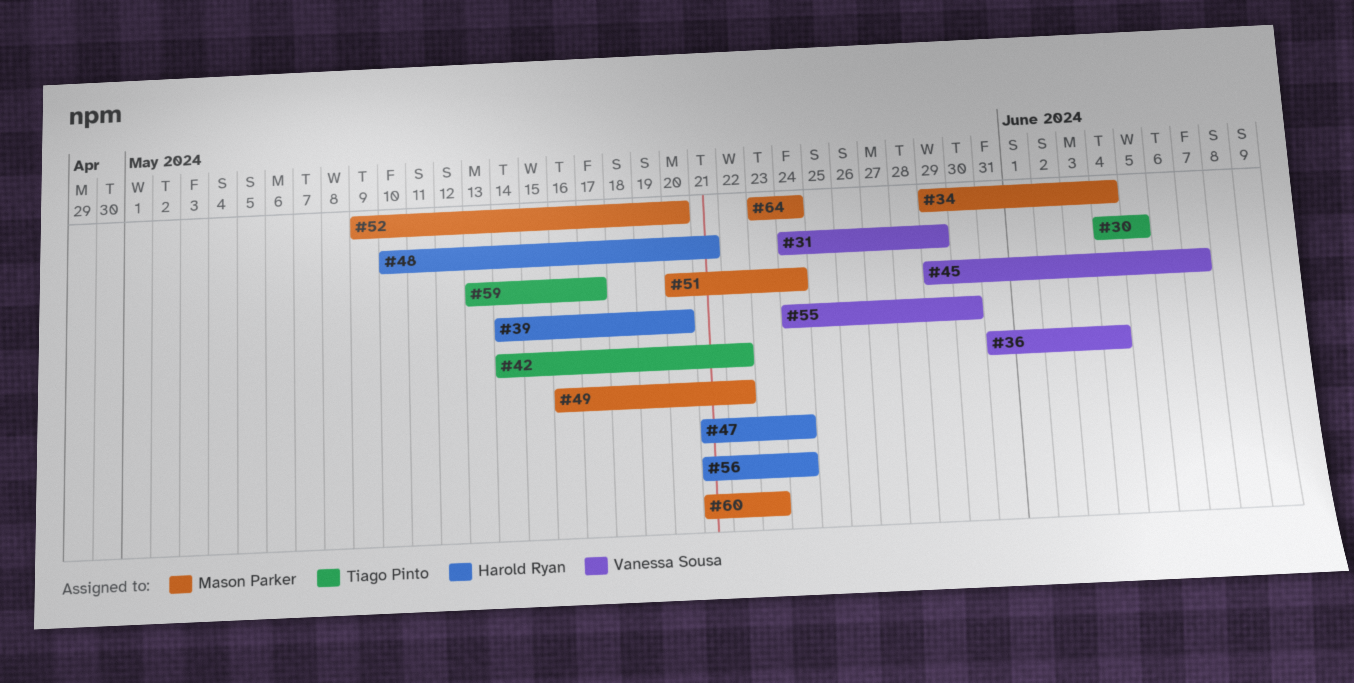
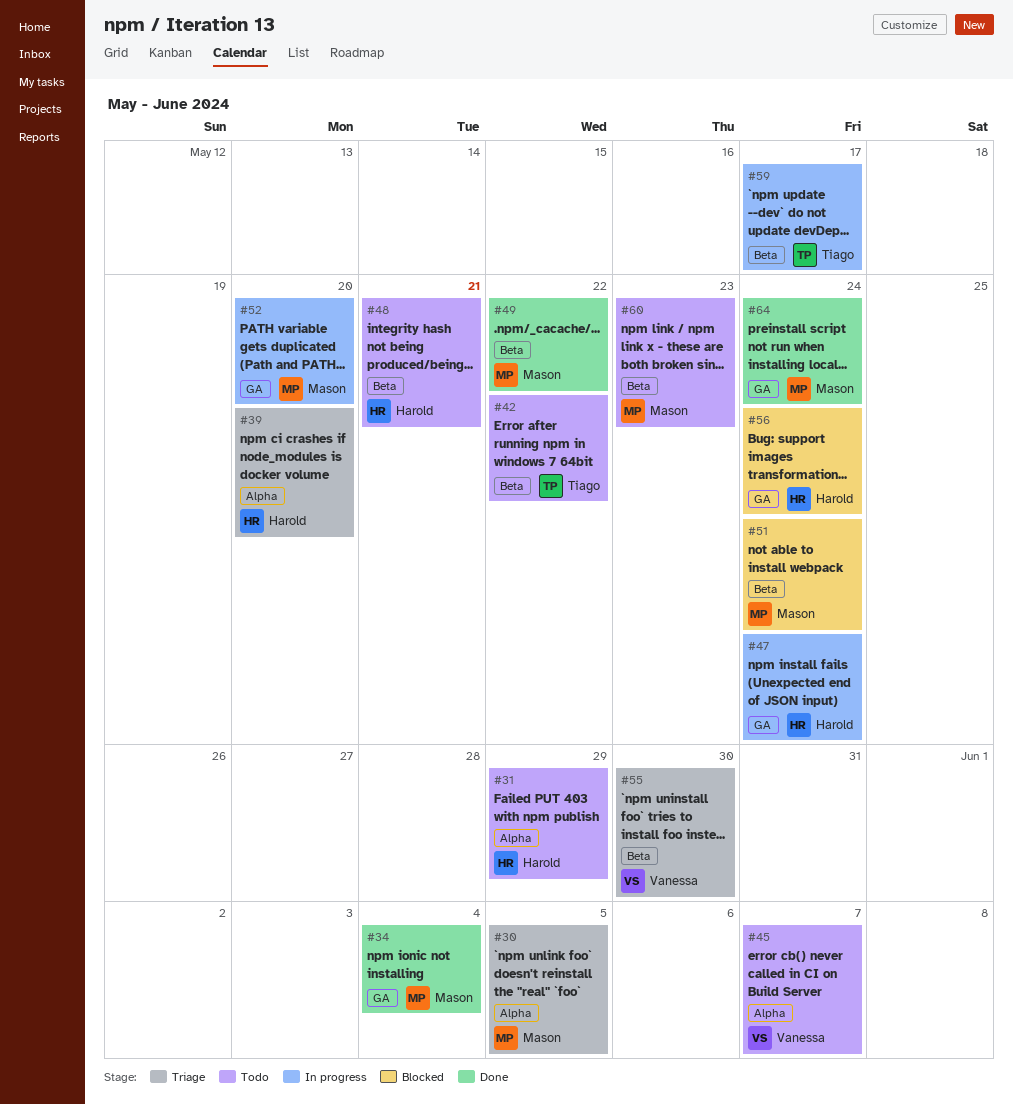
#30, owner: Tiago Pinto -> Mason Parker
#31, owner: Vanessa Sousa -> Harold Ryan
#36: present -> none

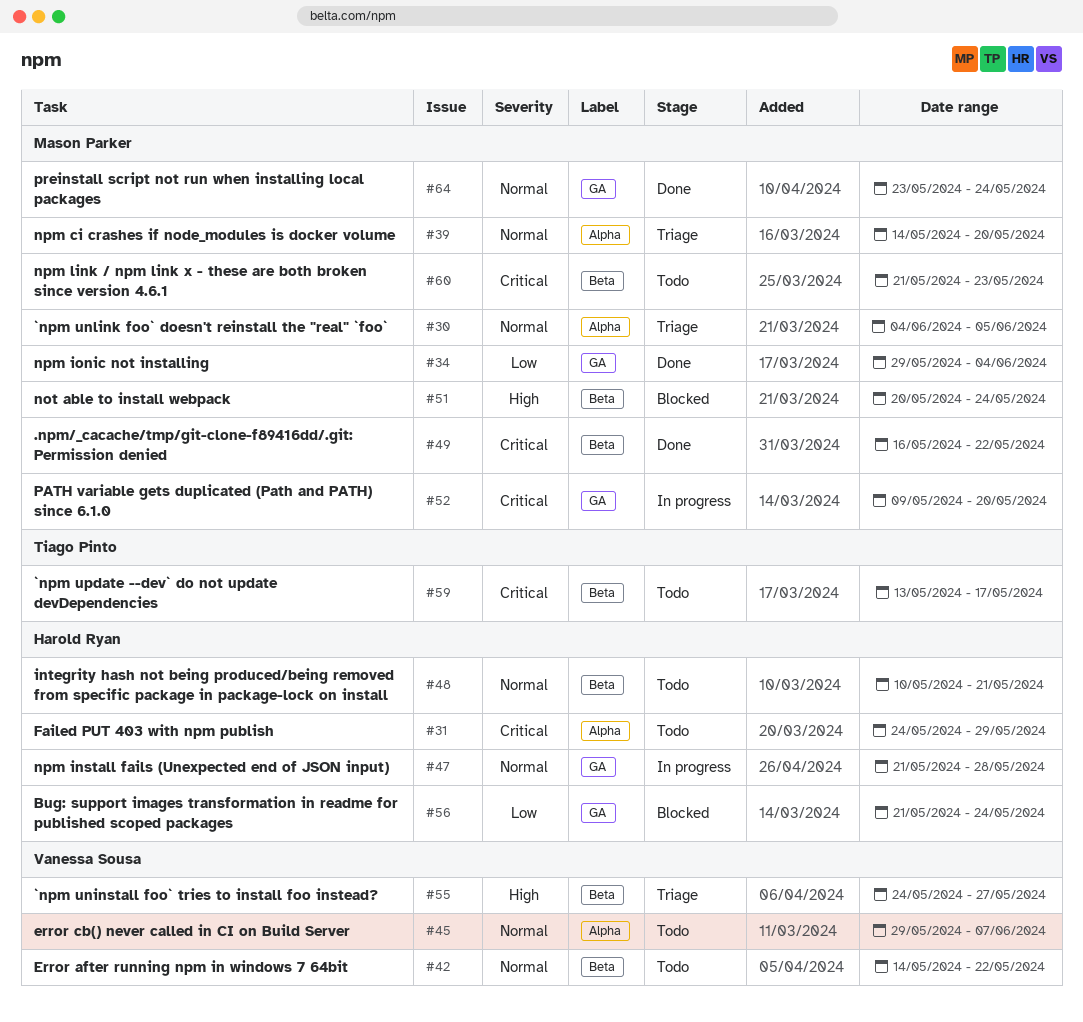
#39, owner: Harold Ryan -> Mason Parker
#42, owner: Tiago Pinto -> Vanessa Sousa
#47, due: May 24 -> May 28
#55, due: May 30 -> May 27
#59, status: In progress -> Todo

